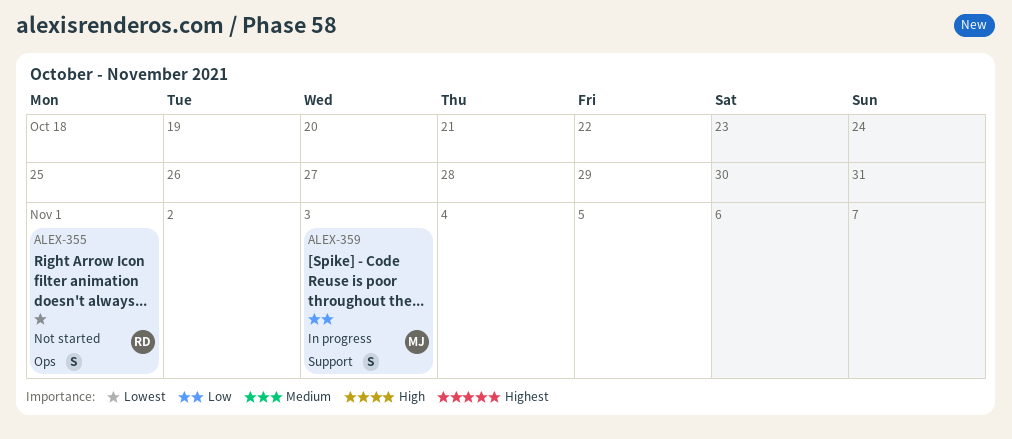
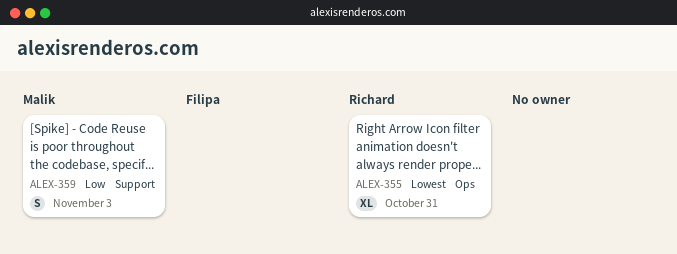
ALEX-355, estimate: S -> XL
ALEX-355, due: Nov 1 -> Oct 31

